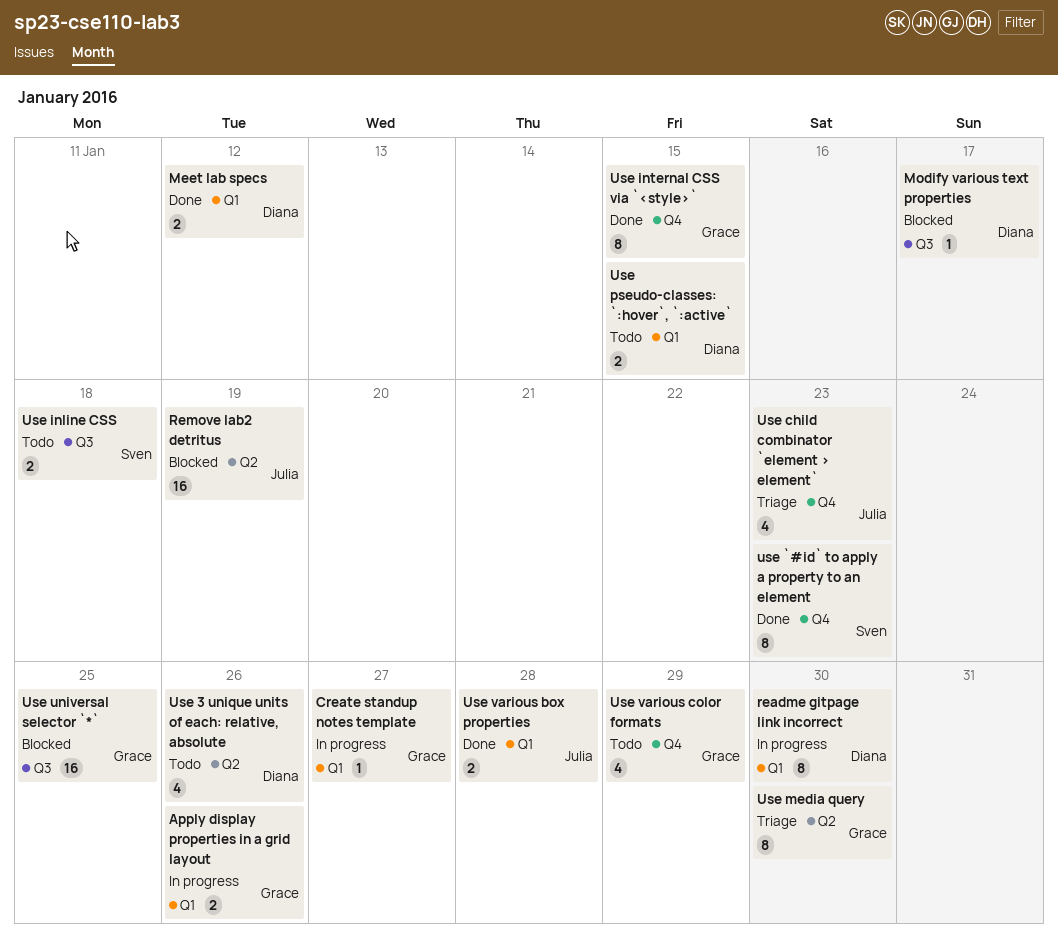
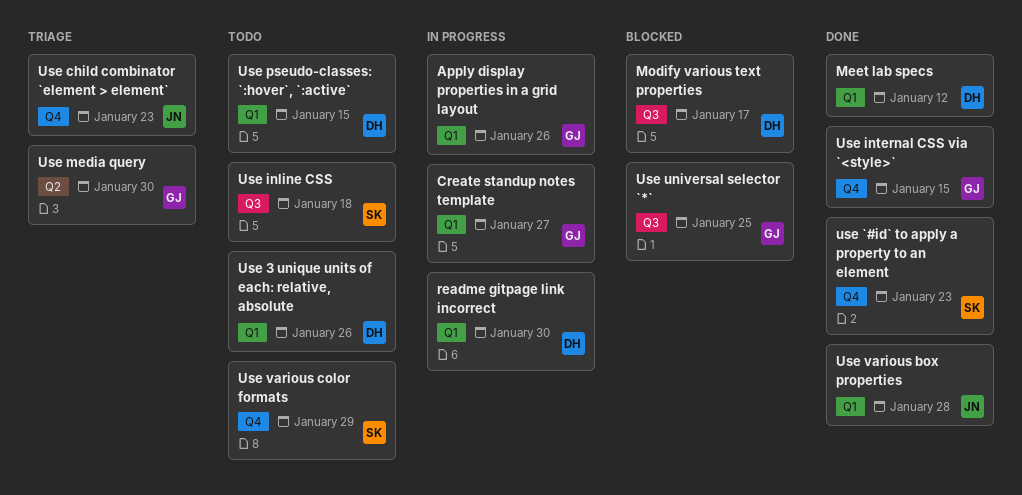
Remove lab2 detritus: present -> none
Use 3 unique units of each: relative, absolute, label: Q2 -> Q1
Use various color formats, owner: Grace -> Sven

